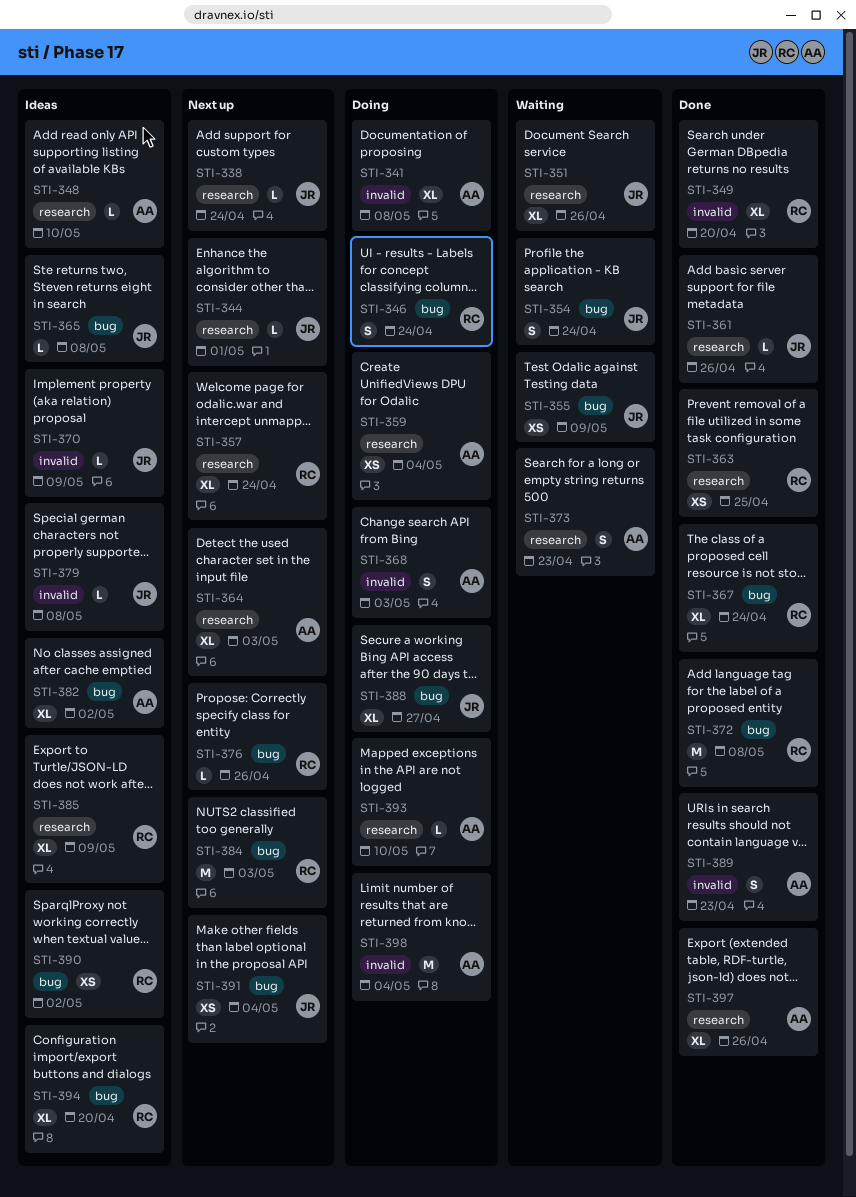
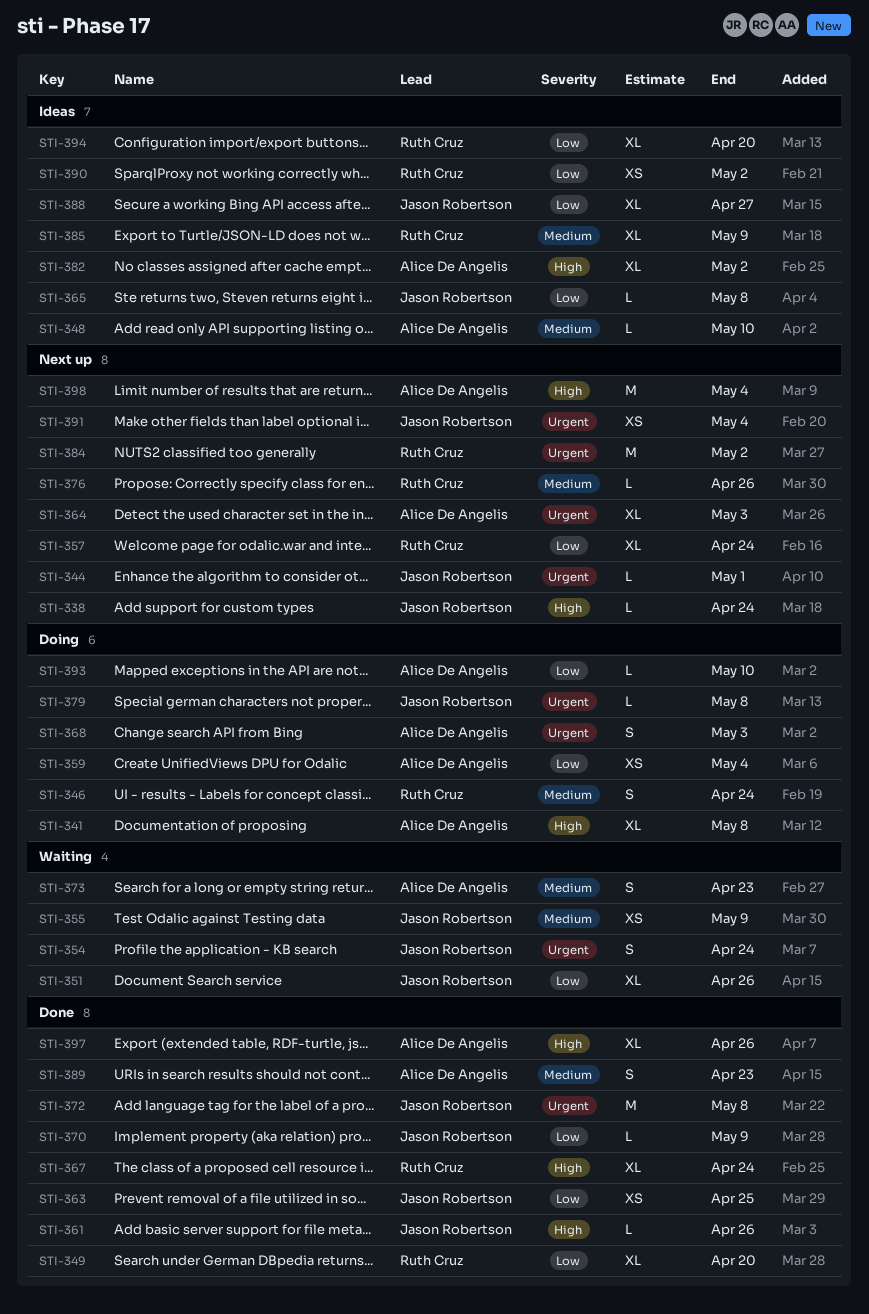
STI-363, owner: Ruth Cruz -> Jason Robertson
STI-370, status: Ideas -> Done
STI-372, owner: Ruth Cruz -> Jason Robertson
STI-379, status: Ideas -> Doing
STI-384, due: May 3 -> May 2
STI-388, status: Doing -> Ideas
STI-398, status: Doing -> Next up

